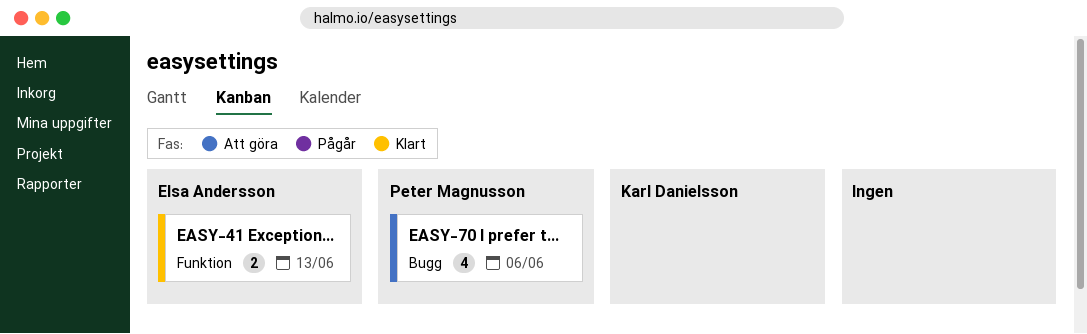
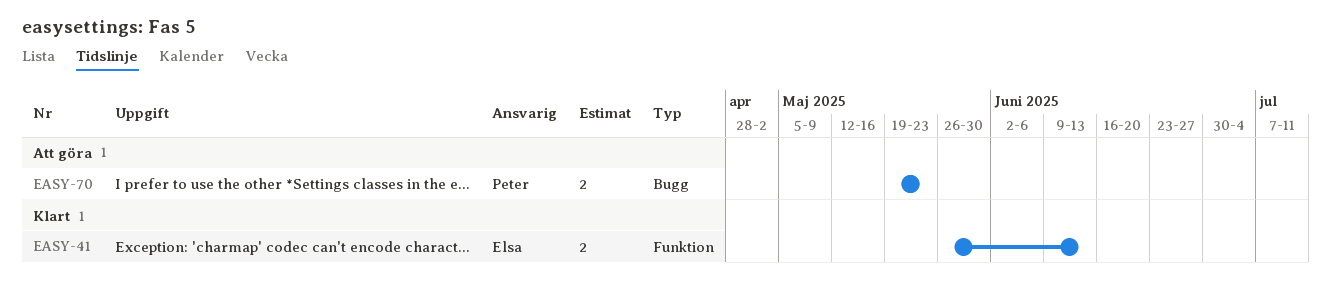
EASY-70, estimate: 4 -> 2
EASY-70, due: Jun 6 -> May 23

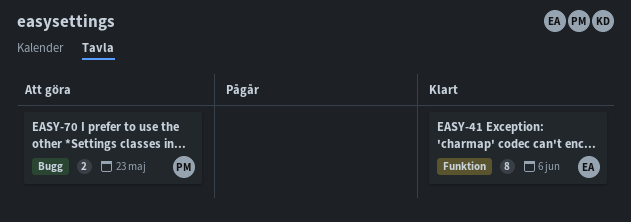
EASY-41, estimate: 2 -> 8
EASY-41, due: Jun 13 -> Jun 6

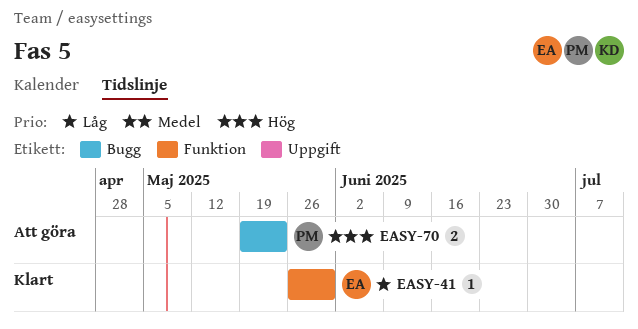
EASY-41, estimate: 8 -> 1
EASY-41, due: Jun 6 -> May 30

